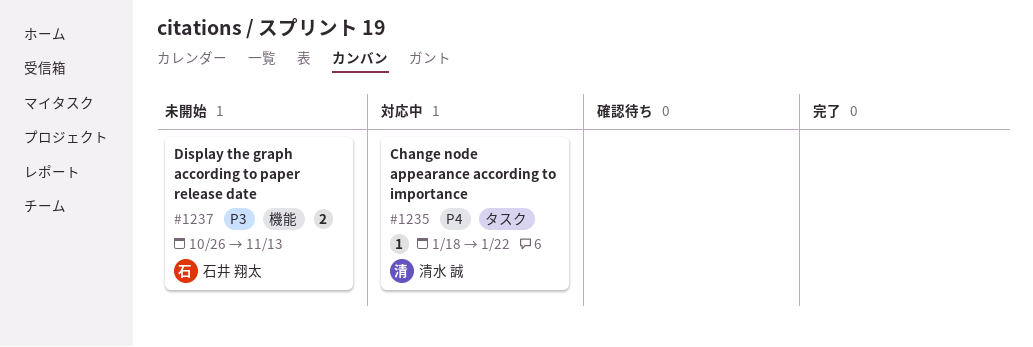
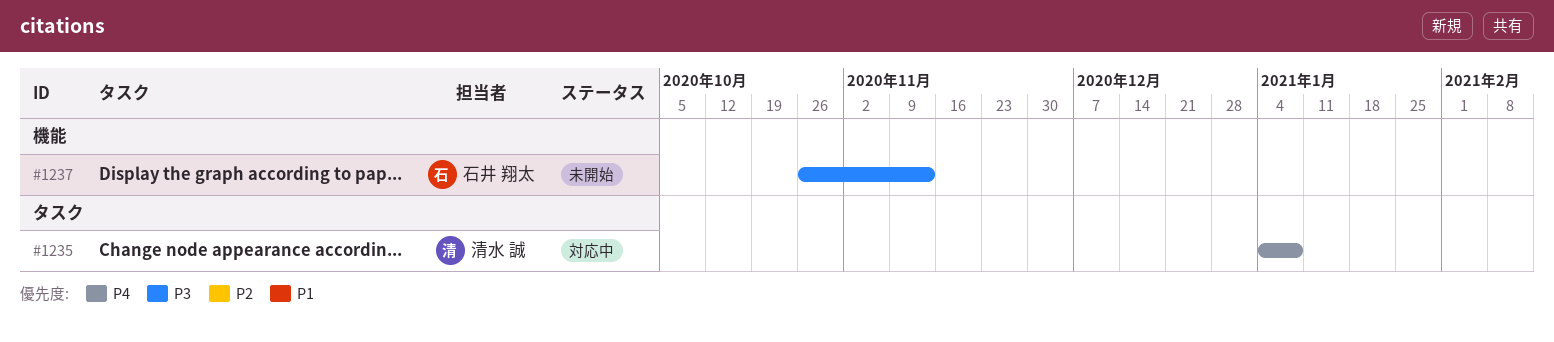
#1235, start: Jan 18 -> Jan 4
#1235, due: Jan 22 -> Jan 8

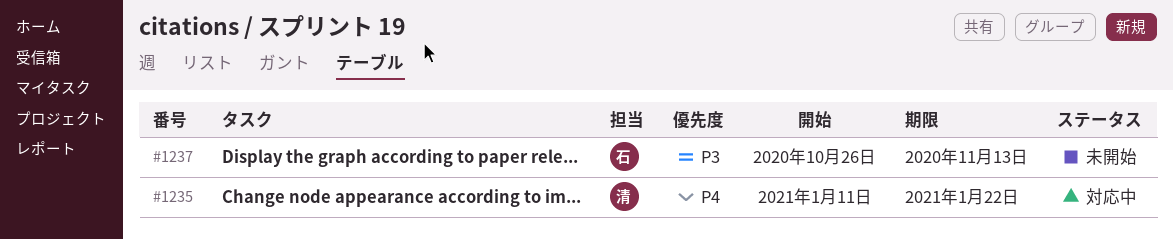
#1235, start: Jan 4 -> Jan 11
#1235, due: Jan 8 -> Jan 22

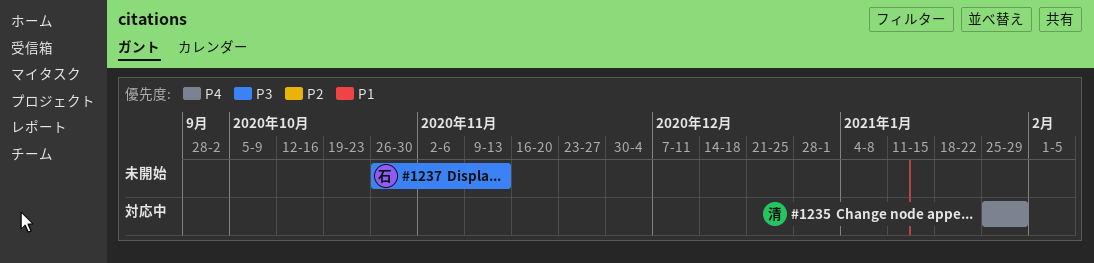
#1235, start: Jan 11 -> Jan 25
#1235, due: Jan 22 -> Jan 29

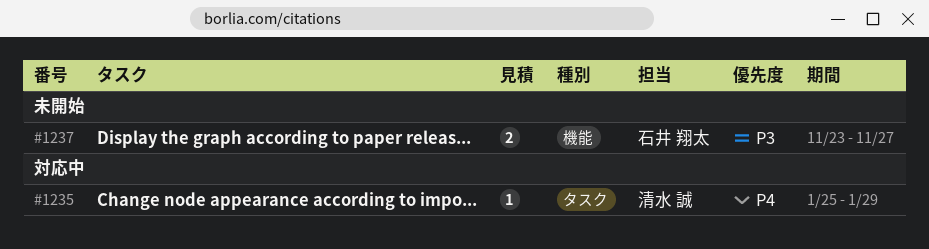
#1237, start: Oct 26 -> Nov 23
#1237, due: Nov 13 -> Nov 27

